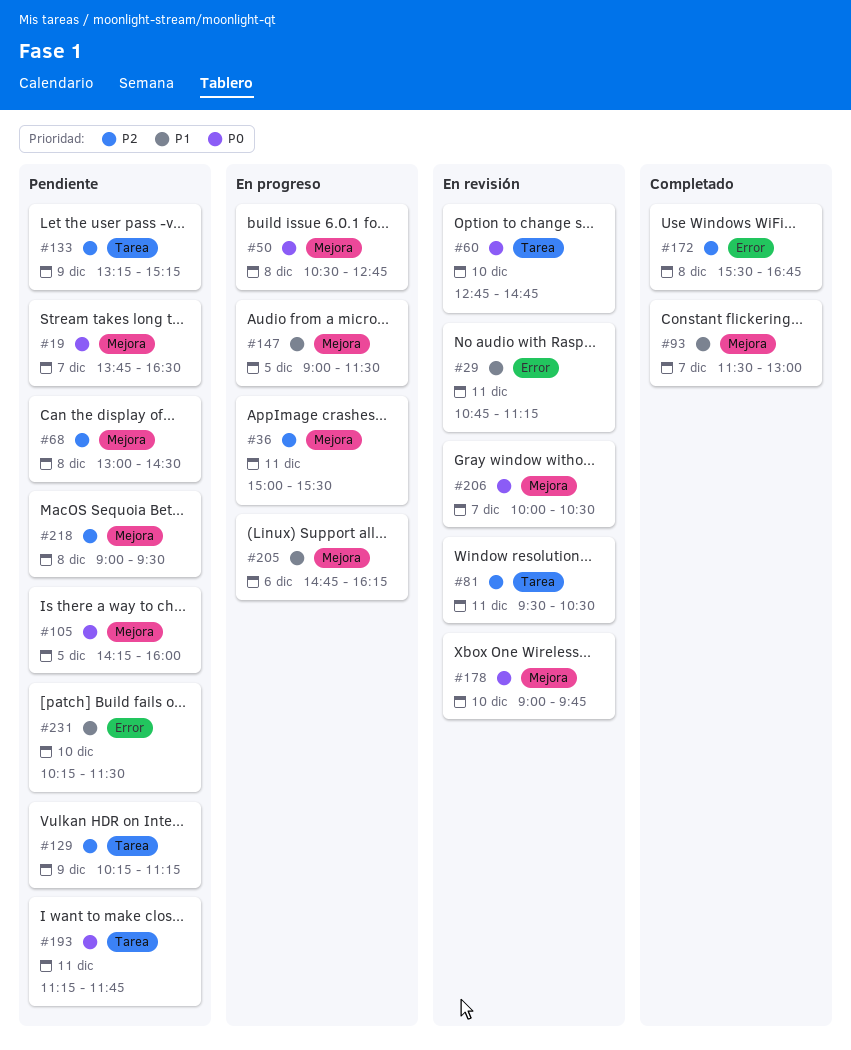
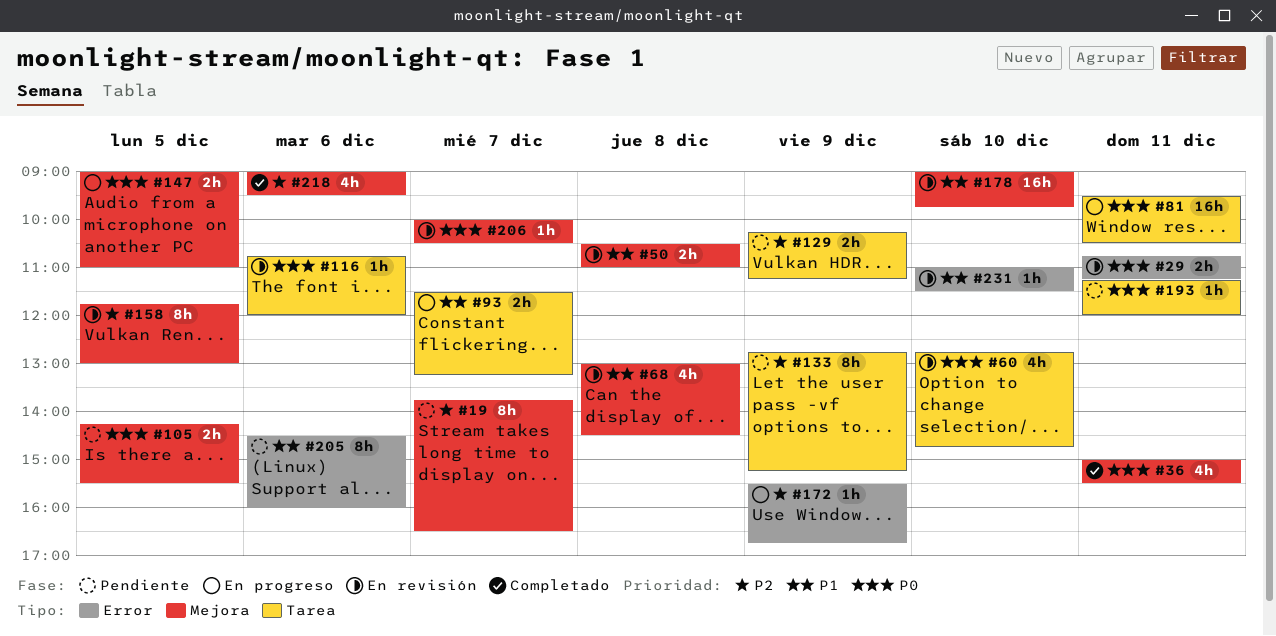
#19, priority: P0 -> P2
#29, priority: P1 -> P0
#36, status: En progreso -> Completado
#36, priority: P2 -> P0
#50, status: En progreso -> En revisión
#50, priority: P0 -> P1
#50, ends: 12:45 -> 11:00
#68, status: Pendiente -> En revisión
#68, priority: P2 -> P1
#81, status: En revisión -> En progreso
#81, priority: P2 -> P0
#93, status: Completado -> En progreso
#93, label: Mejora -> Tarea
#93, ends: 13:00 -> 13:15
#105, ends: 16:00 -> 15:30
#116: none -> present
#133, begins: 13:15 -> 12:45
#147, priority: P1 -> P0
#147, ends: 11:30 -> 11:00
#158: none -> present
#172, status: Completado -> En progreso
#172, day: Dec 8 -> Dec 9
#178, priority: P0 -> P1
#193, ends: 11:45 -> 12:00
#205, status: En progreso -> Pendiente
#205, label: Mejora -> Error
#205, begins: 14:45 -> 14:30
#205, ends: 16:15 -> 16:00
#218, status: Pendiente -> Completado
#218, day: Dec 8 -> Dec 6
#231, status: Pendiente -> En revisión
#231, begins: 10:15 -> 11:00

